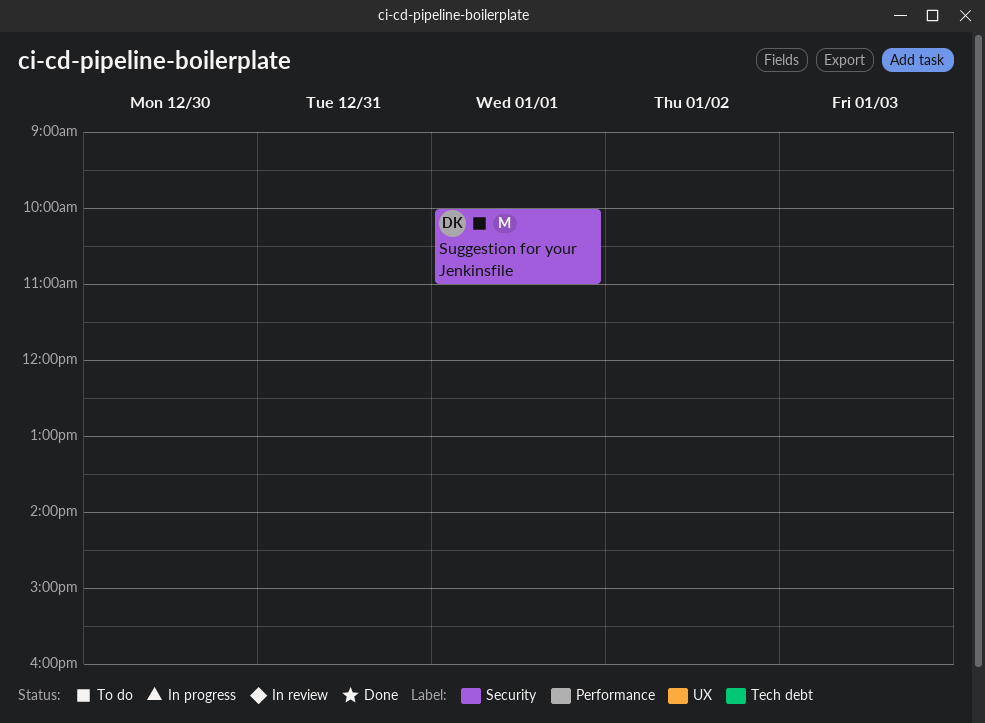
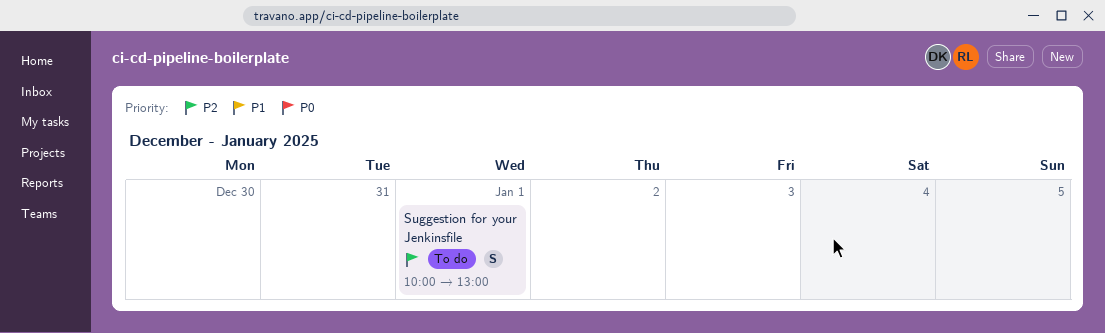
Suggestion for your Jenkinsfile, estimate: M -> S
Suggestion for your Jenkinsfile, ends: 11:00 -> 13:00

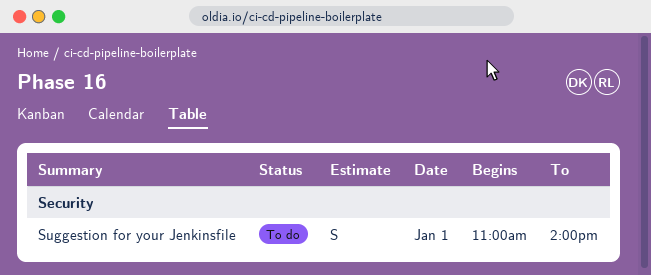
Suggestion for your Jenkinsfile, begins: 10:00 -> 11:00
Suggestion for your Jenkinsfile, ends: 13:00 -> 14:00

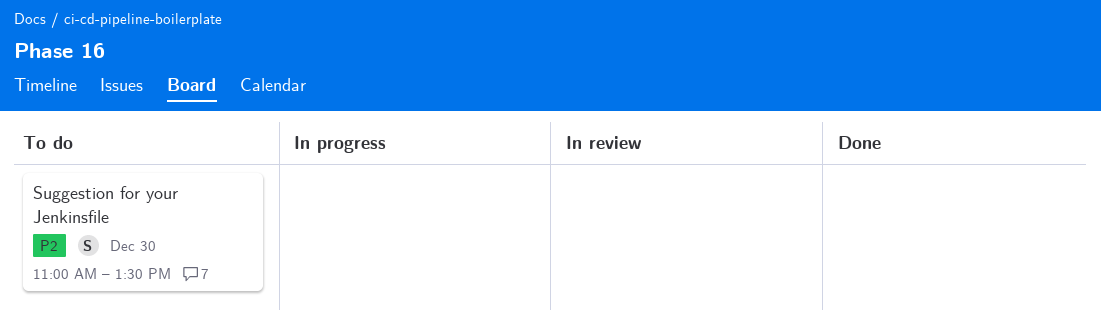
Suggestion for your Jenkinsfile, day: Jan 1 -> Dec 30
Suggestion for your Jenkinsfile, ends: 14:00 -> 13:30

